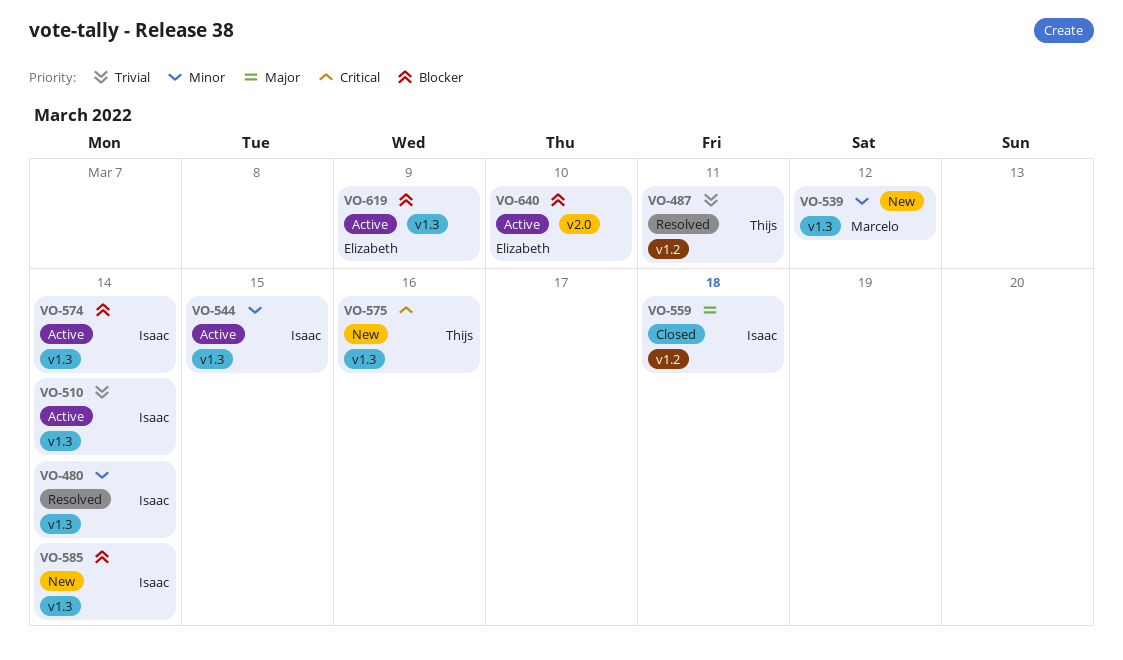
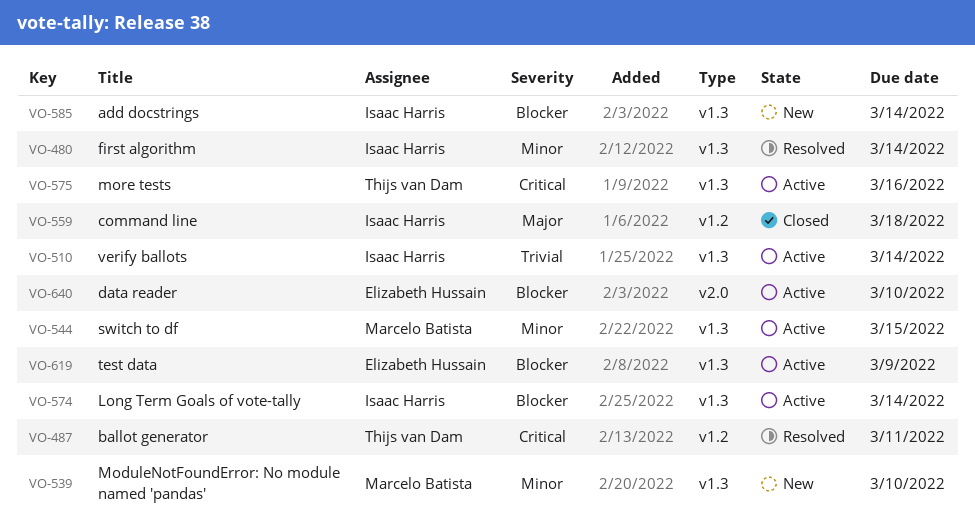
VO-487, priority: Trivial -> Critical
VO-539, due: Mar 12 -> Mar 10
VO-544, owner: Isaac Harris -> Marcelo Batista
VO-575, status: New -> Active

